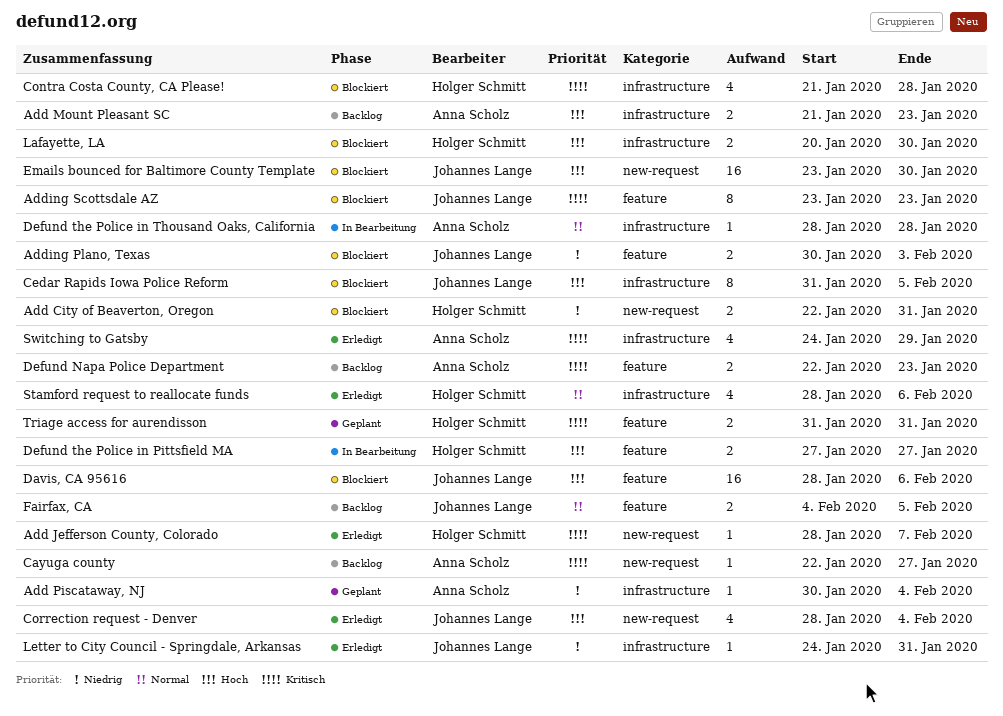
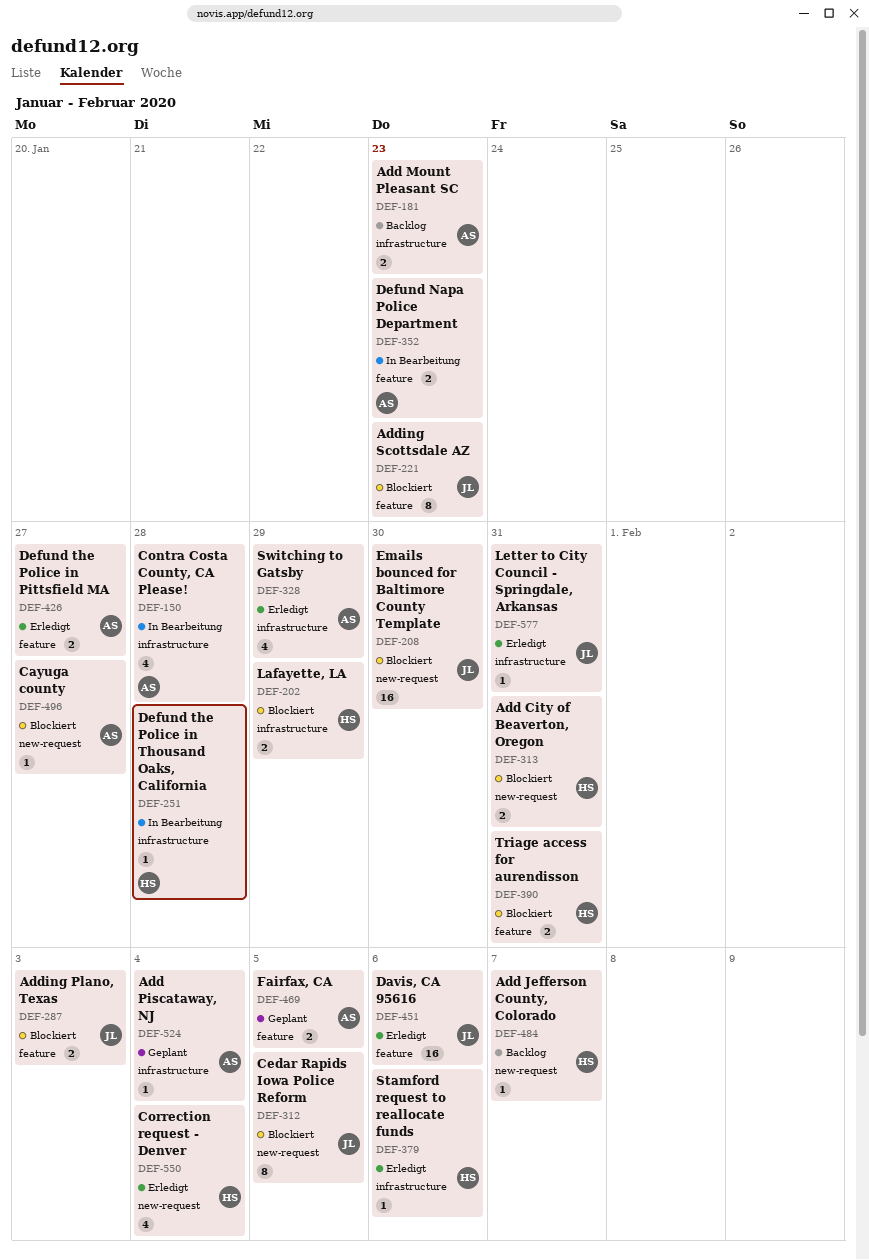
Add Jefferson County, Colorado, status: Erledigt -> Backlog
Cayuga county, status: Backlog -> Blockiert
Cedar Rapids Iowa Police Reform, label: infrastructure -> new-request
Contra Costa County, CA Please!, status: Blockiert -> In Bearbeitung
Contra Costa County, CA Please!, owner: Holger Schmitt -> Anna Scholz
Correction request - Denver, owner: Johannes Lange -> Holger Schmitt
Davis, CA 95616, status: Blockiert -> Erledigt
Defund Napa Police Department, status: Backlog -> In Bearbeitung
Defund the Police in Pittsfield MA, status: In Bearbeitung -> Erledigt
Defund the Police in Pittsfield MA, owner: Holger Schmitt -> Anna Scholz
Defund the Police in Thousand Oaks, California, owner: Anna Scholz -> Holger Schmitt
Fairfax, CA, status: Backlog -> Geplant
Fairfax, CA, owner: Johannes Lange -> Anna Scholz
Lafayette, LA, due: Jan 30 -> Jan 29
Stamford request to reallocate funds, estimate: 4 -> 1
Triage access for aurendisson, status: Geplant -> Blockiert

